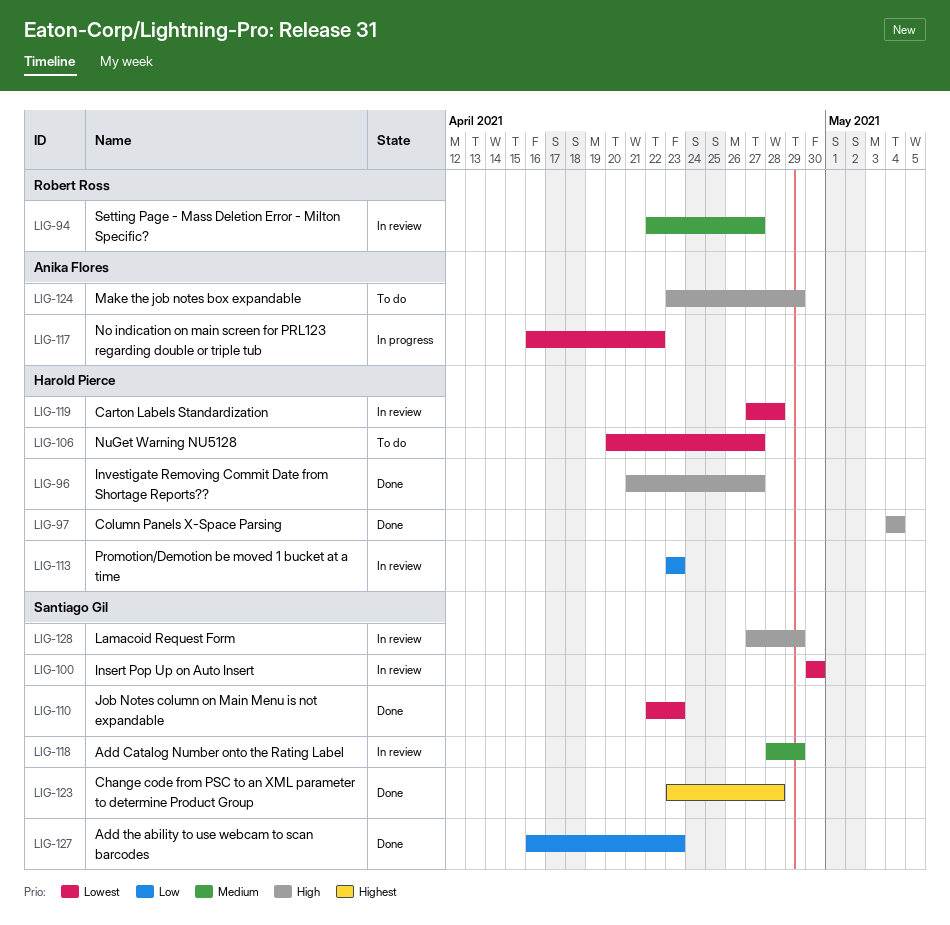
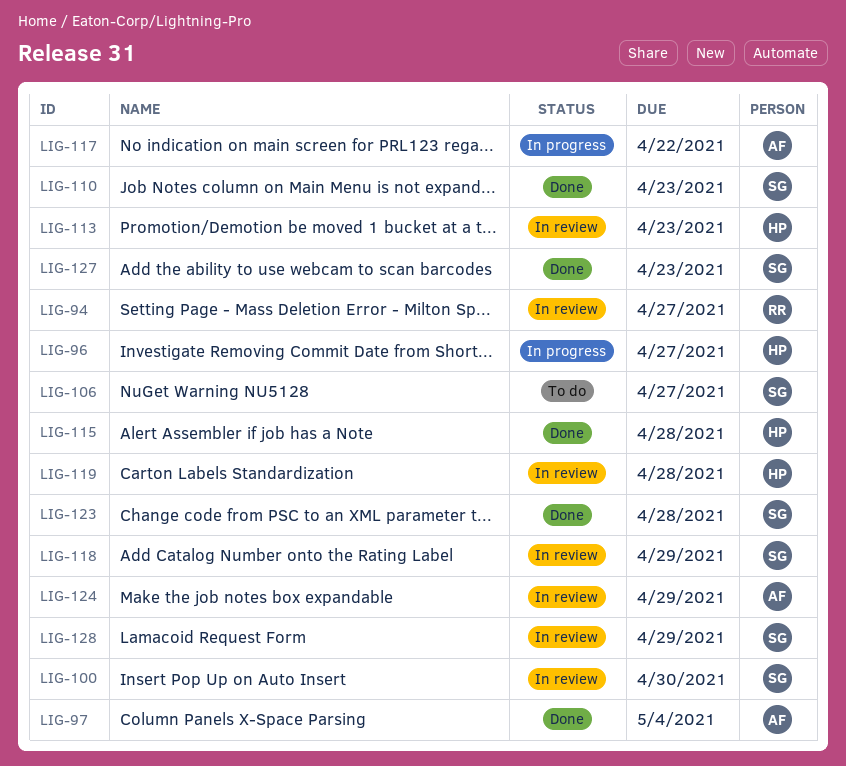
LIG-96, status: Done -> In progress
LIG-97, owner: Harold Pierce -> Anika Flores
LIG-106, owner: Harold Pierce -> Santiago Gil
LIG-115: none -> present
LIG-124, status: To do -> In review

